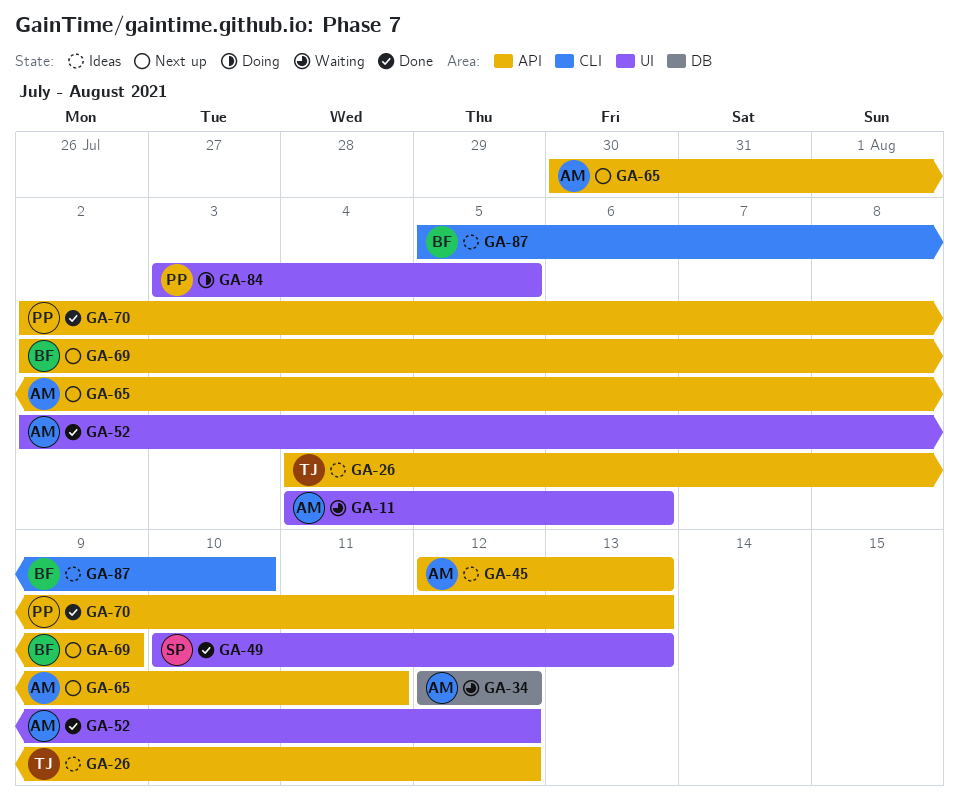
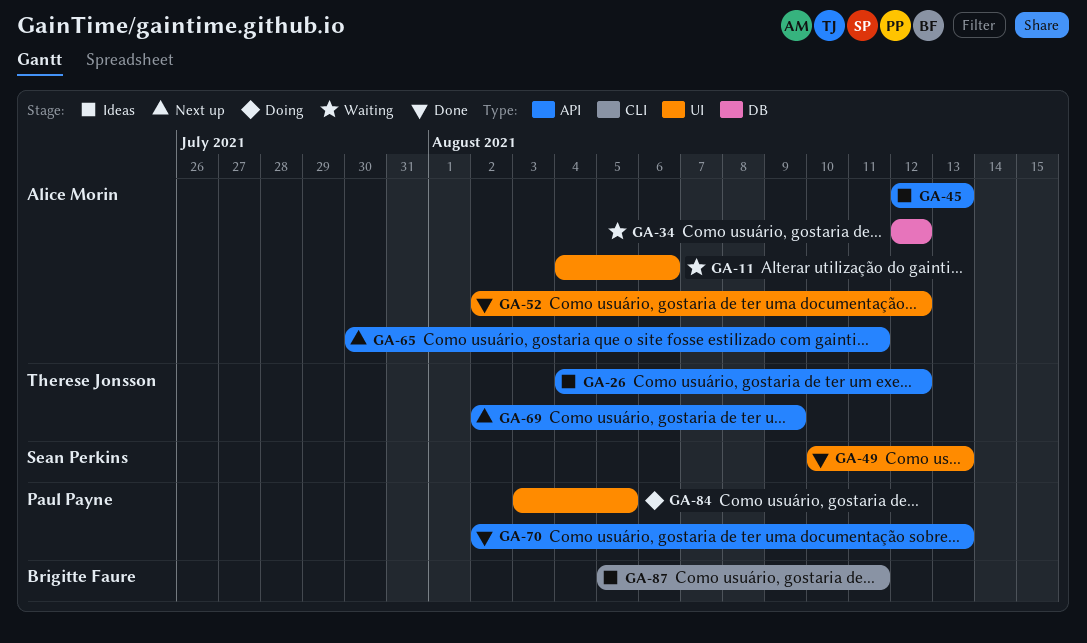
GA-69, owner: Brigitte Faure -> Therese Jonsson
GA-87, due: Aug 10 -> Aug 11

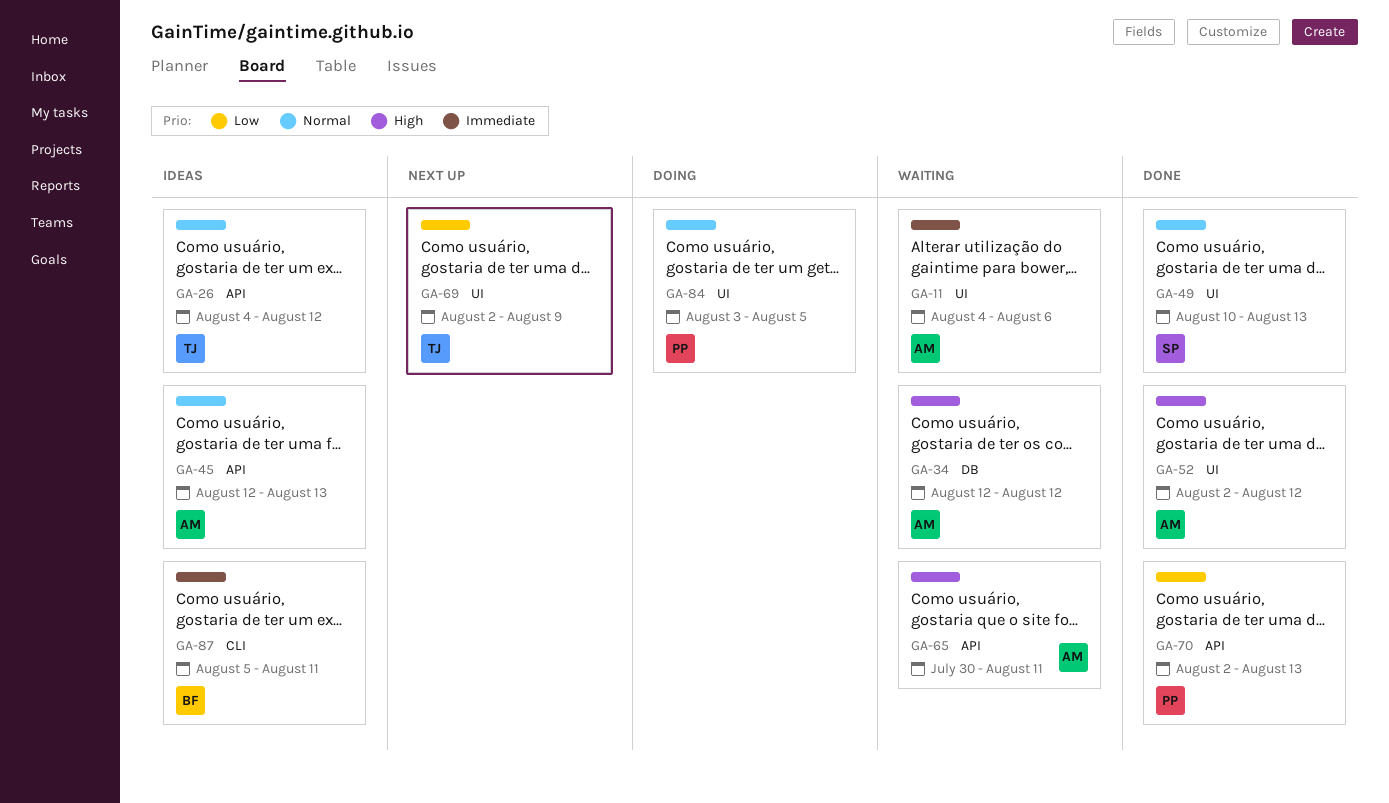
GA-65, status: Next up -> Waiting
GA-69, label: API -> UI

